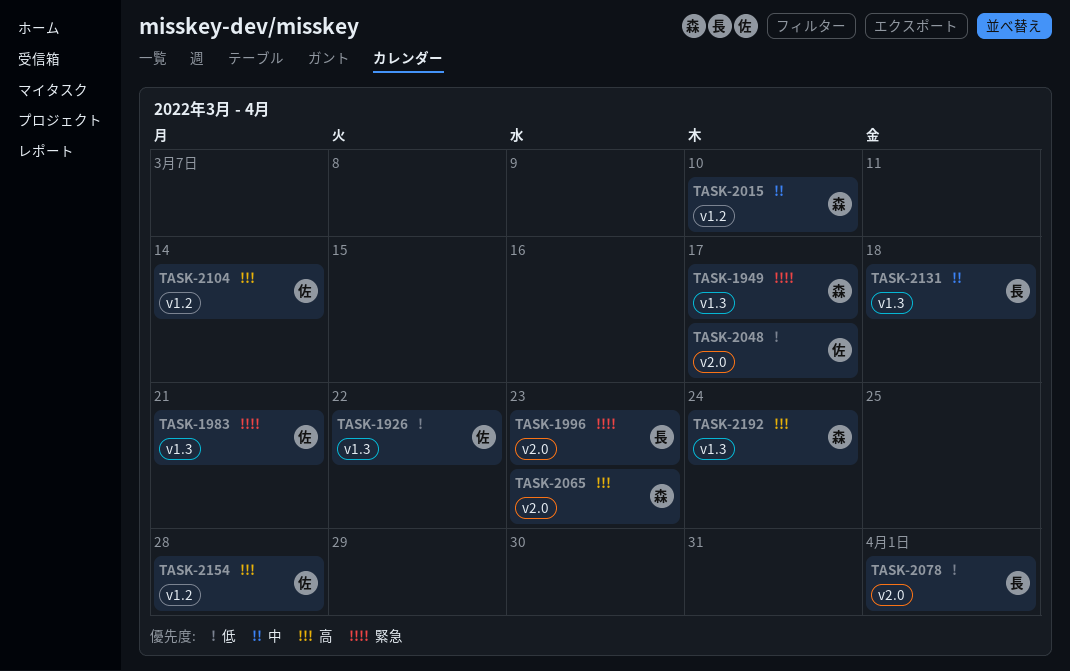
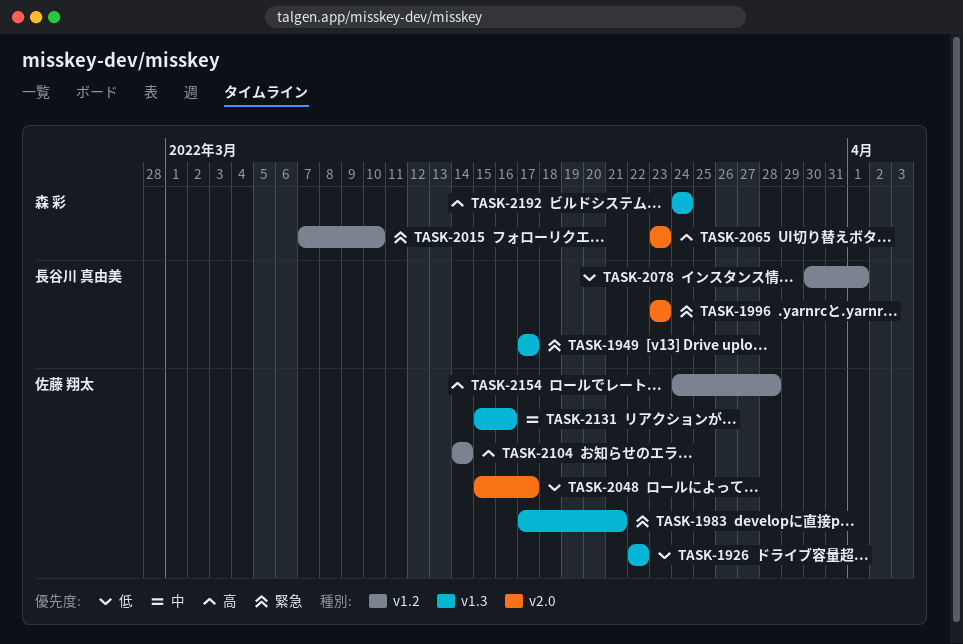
TASK-1949, owner: 森 彩 -> 長谷川 真由美
TASK-2015, priority: 中 -> 緊急
TASK-2078, label: v2.0 -> v1.2
TASK-2131, owner: 長谷川 真由美 -> 佐藤 翔太
TASK-2131, due: Mar 18 -> Mar 16

